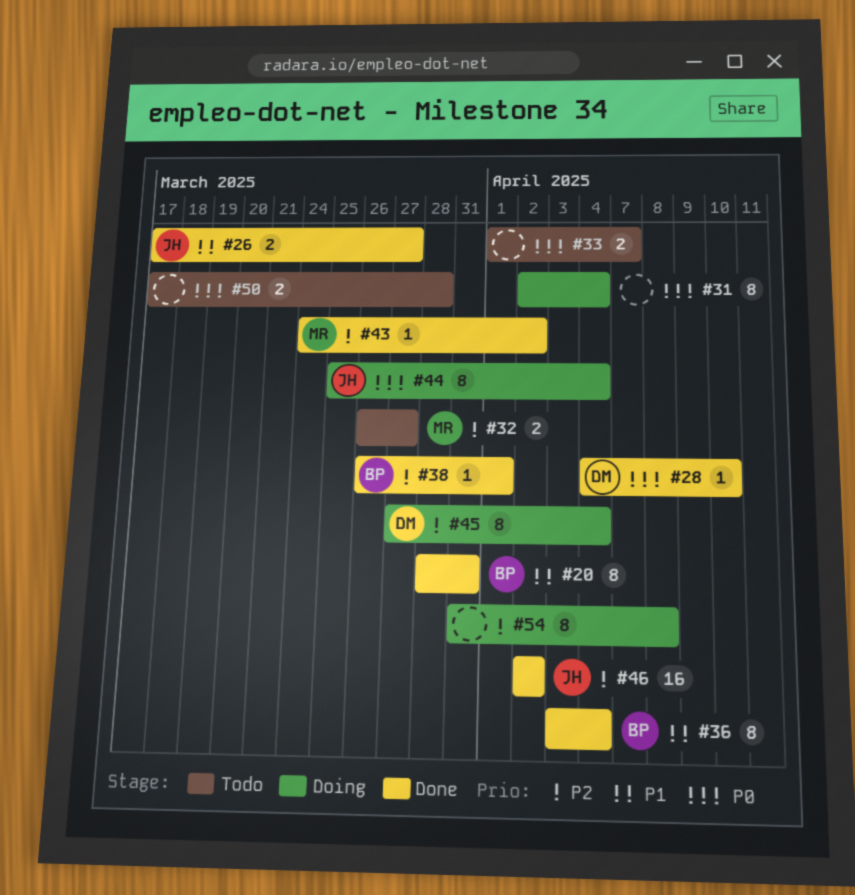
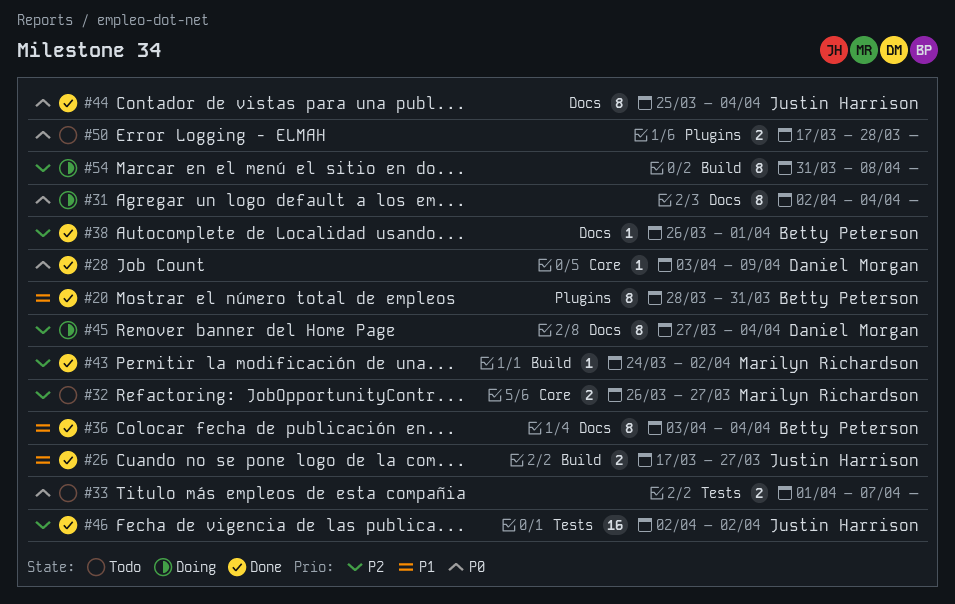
#28, start: Apr 4 -> Apr 3
#28, due: Apr 10 -> Apr 9
#44, status: Doing -> Done

